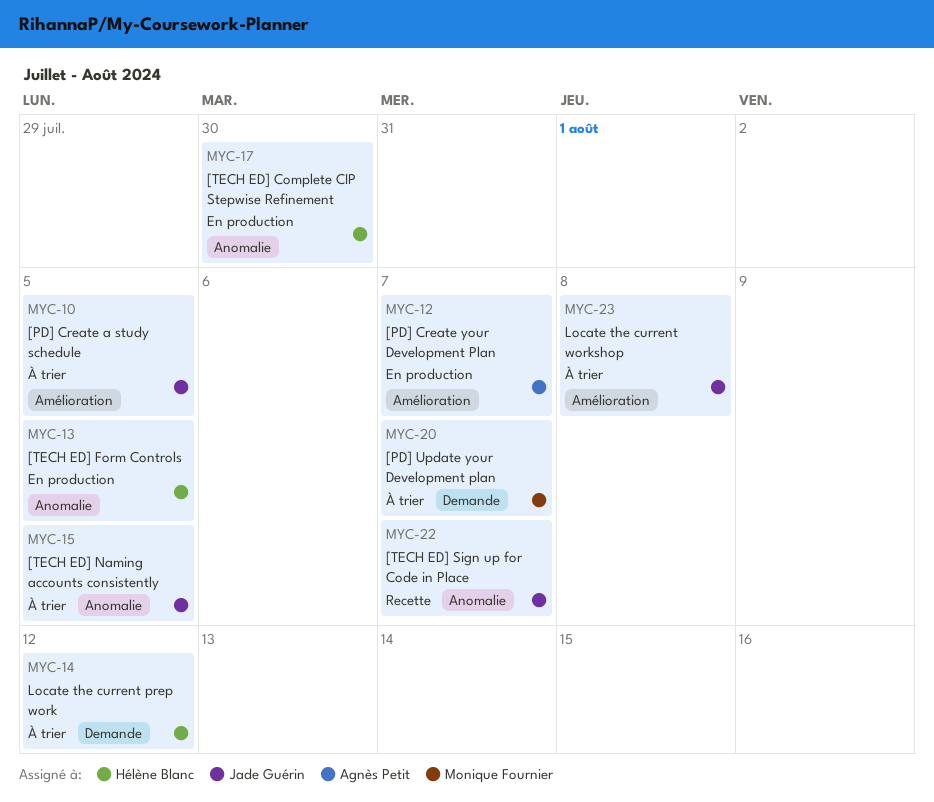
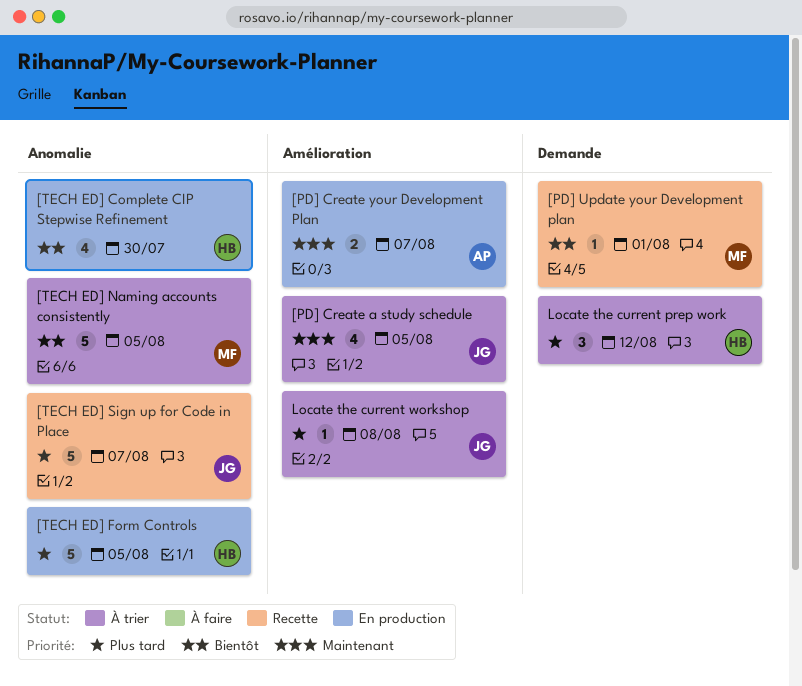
[PD] Update your Development plan, status: À trier -> Recette
[PD] Update your Development plan, due: Aug 7 -> Aug 1
[TECH ED] Naming accounts consistently, owner: Jade Guérin -> Monique Fournier

